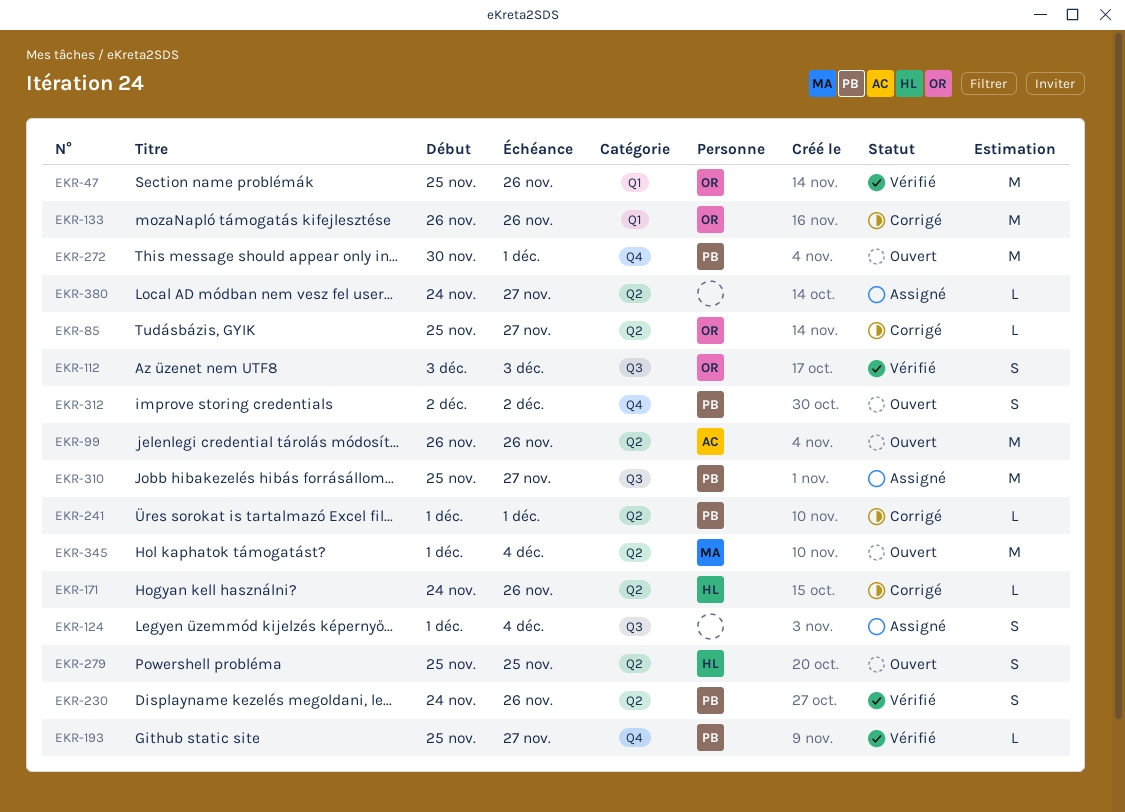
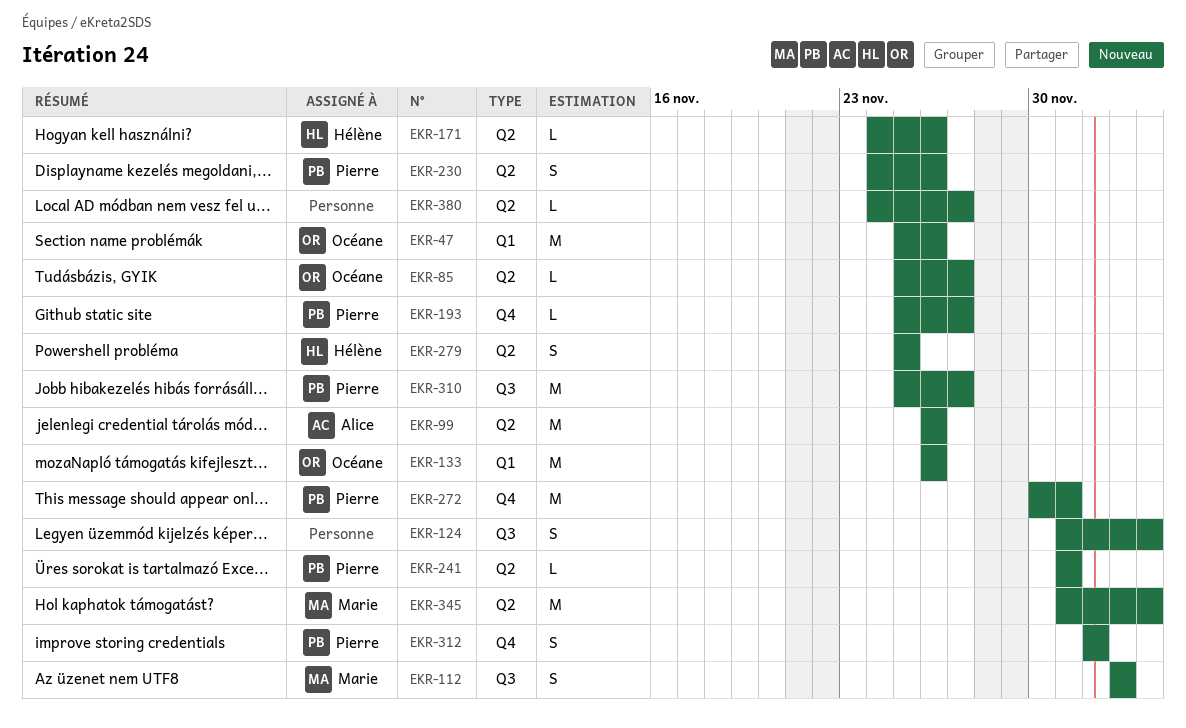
EKR-112, owner: Océane -> Marie

